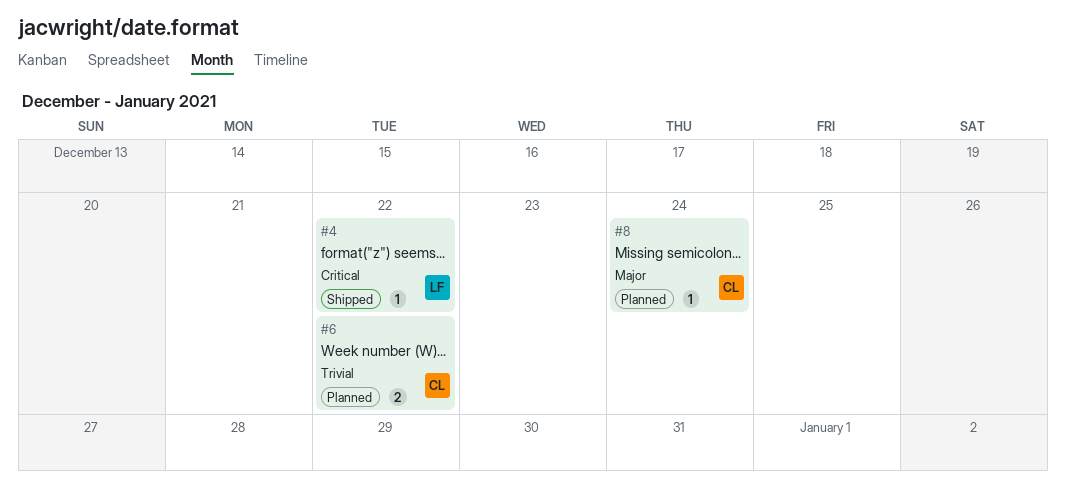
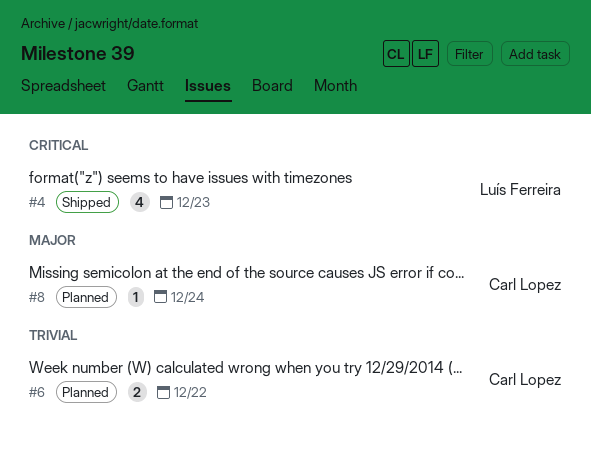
#4, estimate: 1 -> 4
#4, due: Dec 22 -> Dec 23

